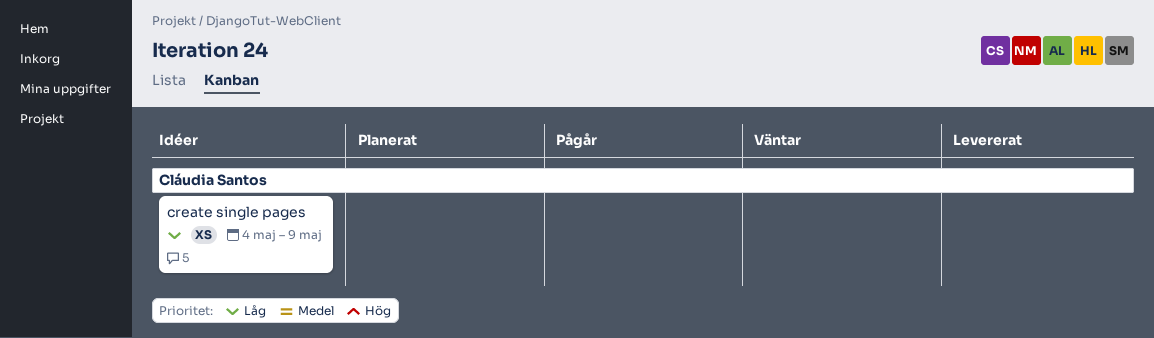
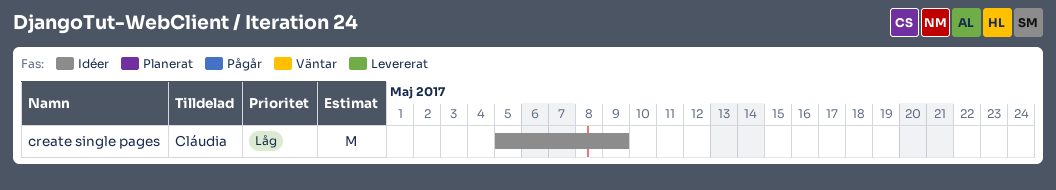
create single pages, estimate: XS -> M
create single pages, start: May 4 -> May 5

